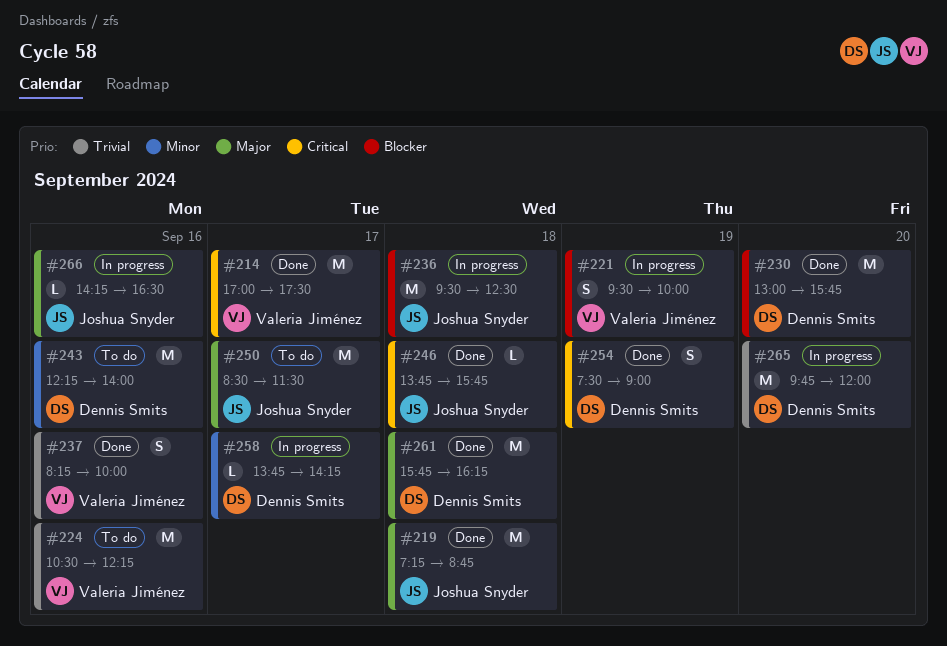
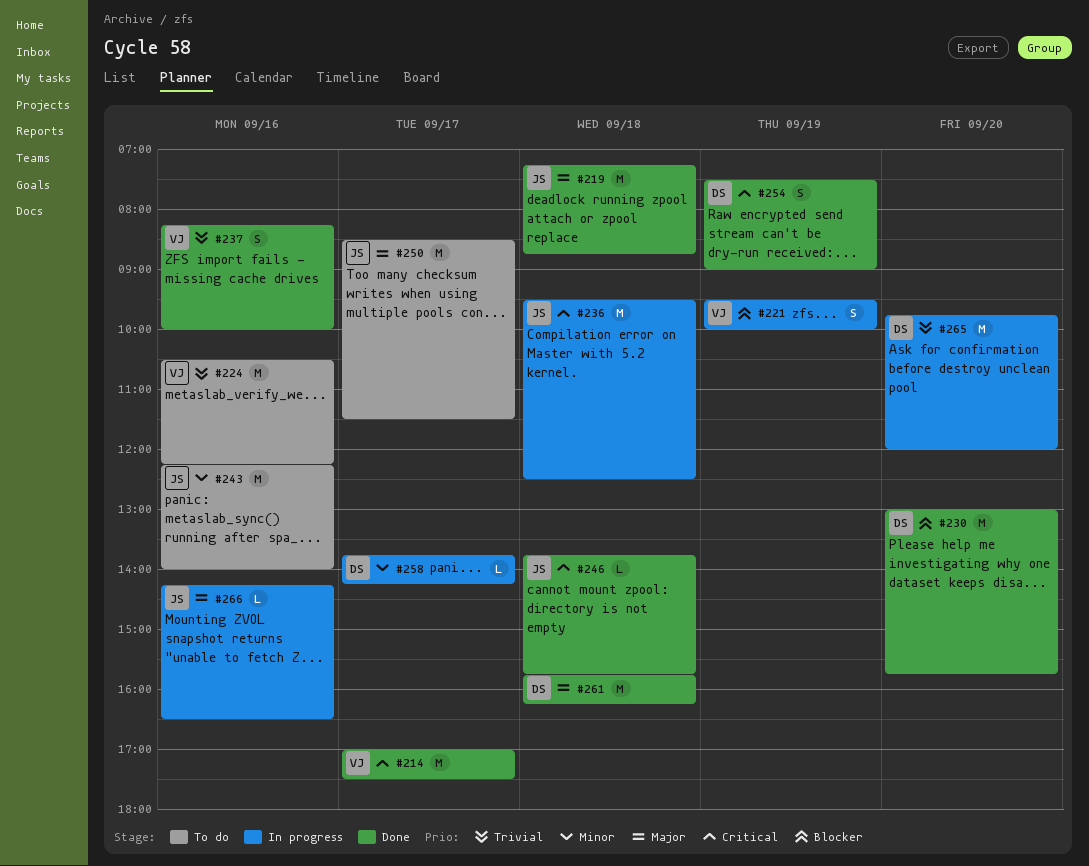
#236, priority: Blocker -> Critical
#243, owner: Dennis Smits -> Joshua Snyder

